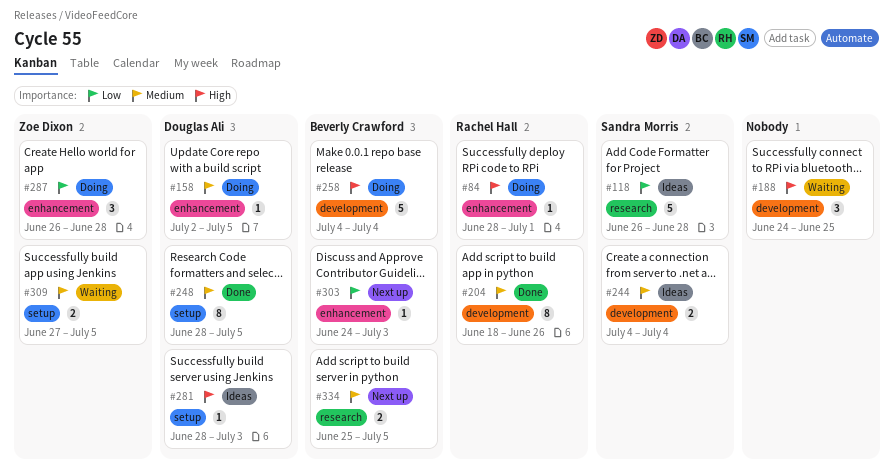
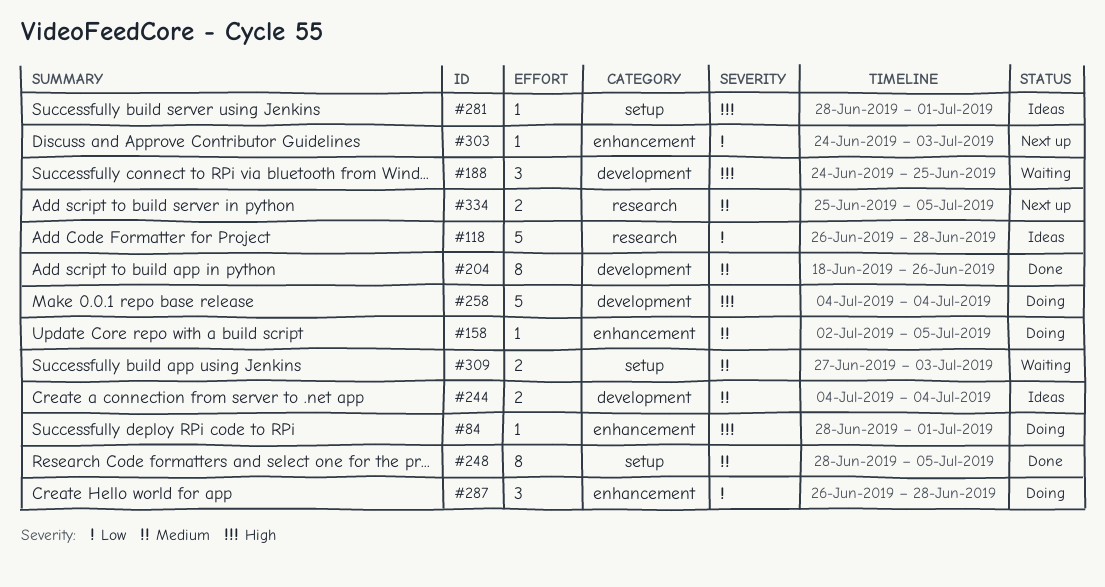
#281, due: Jul 3 -> Jul 1
#309, due: Jul 5 -> Jul 3

